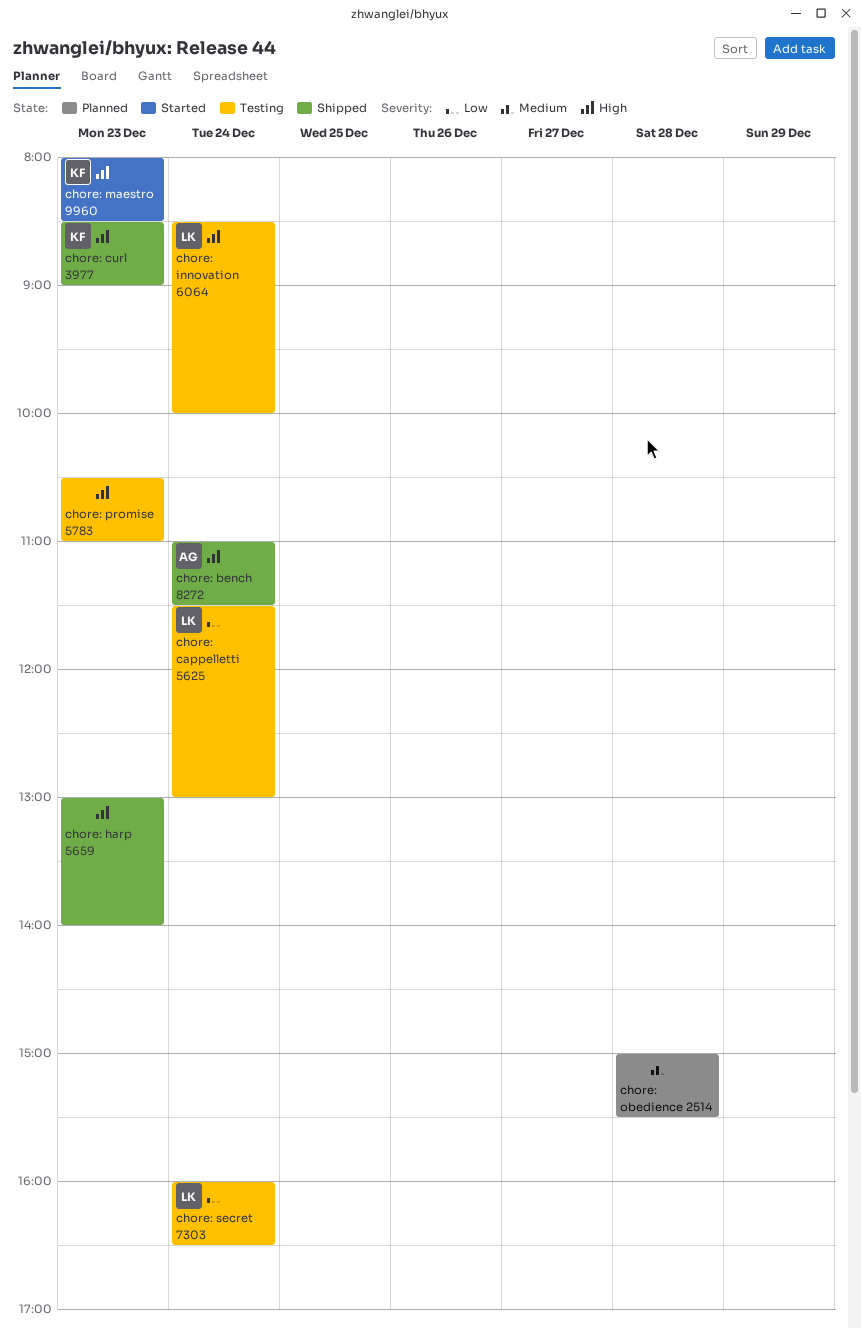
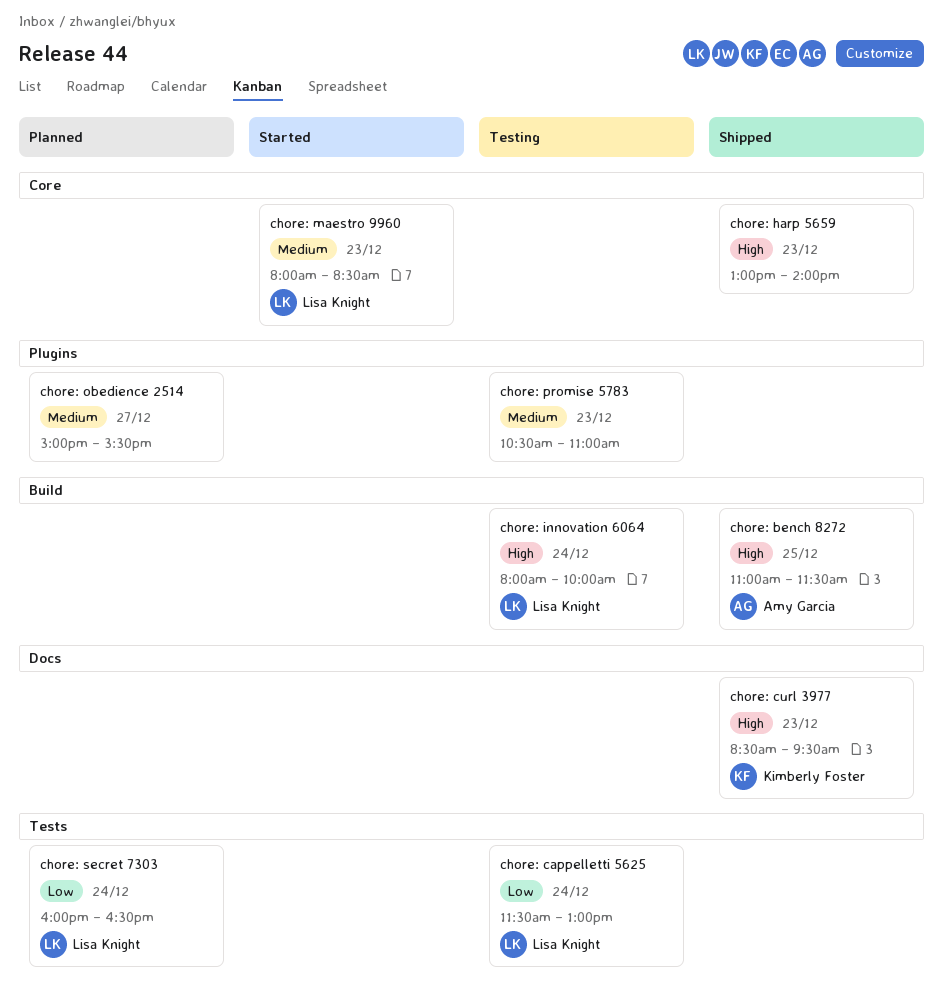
chore: bench 8272, day: Dec 24 -> Dec 25
chore: curl 3977, ends: 09:00 -> 09:30
chore: innovation 6064, begins: 08:30 -> 08:00
chore: maestro 9960, owner: Kimberly Foster -> Lisa Knight
chore: maestro 9960, priority: High -> Medium
chore: obedience 2514, day: Dec 28 -> Dec 27
chore: promise 5783, priority: High -> Medium
chore: secret 7303, status: Testing -> Planned

